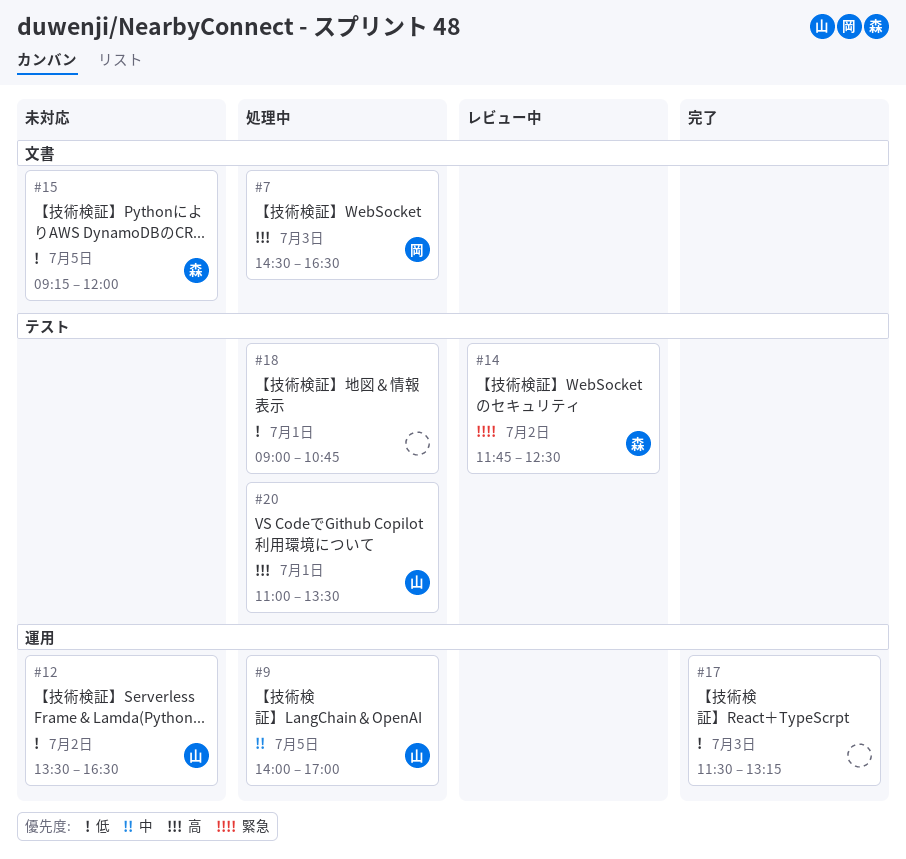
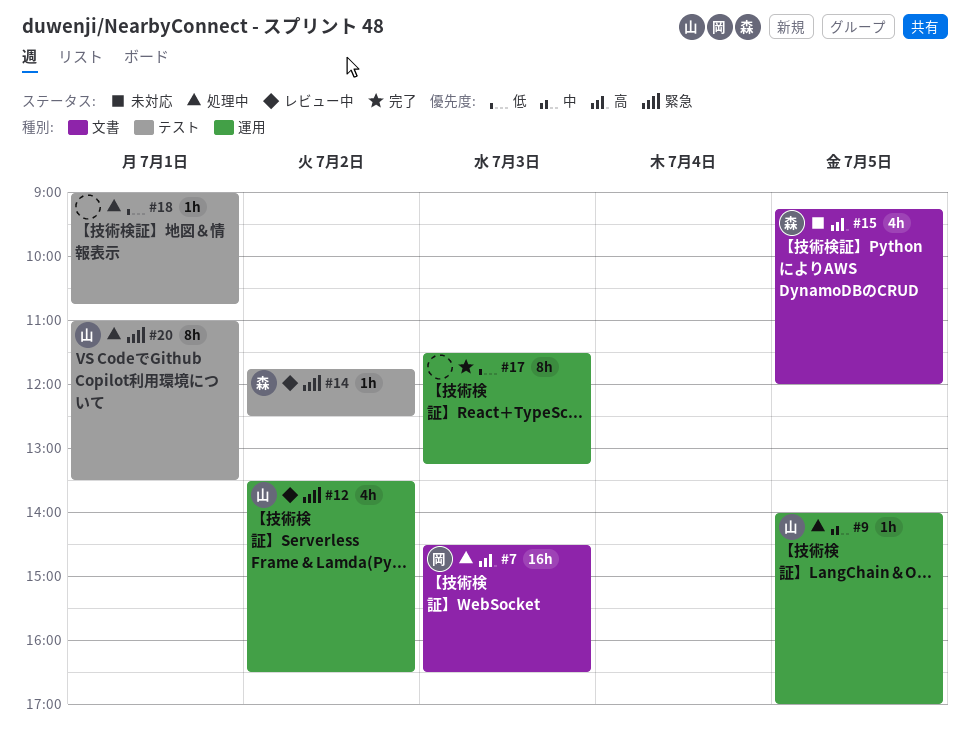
#12, status: 未対応 -> レビュー中
#12, priority: 低 -> 緊急
#15, priority: 低 -> 高
#20, priority: 高 -> 緊急

